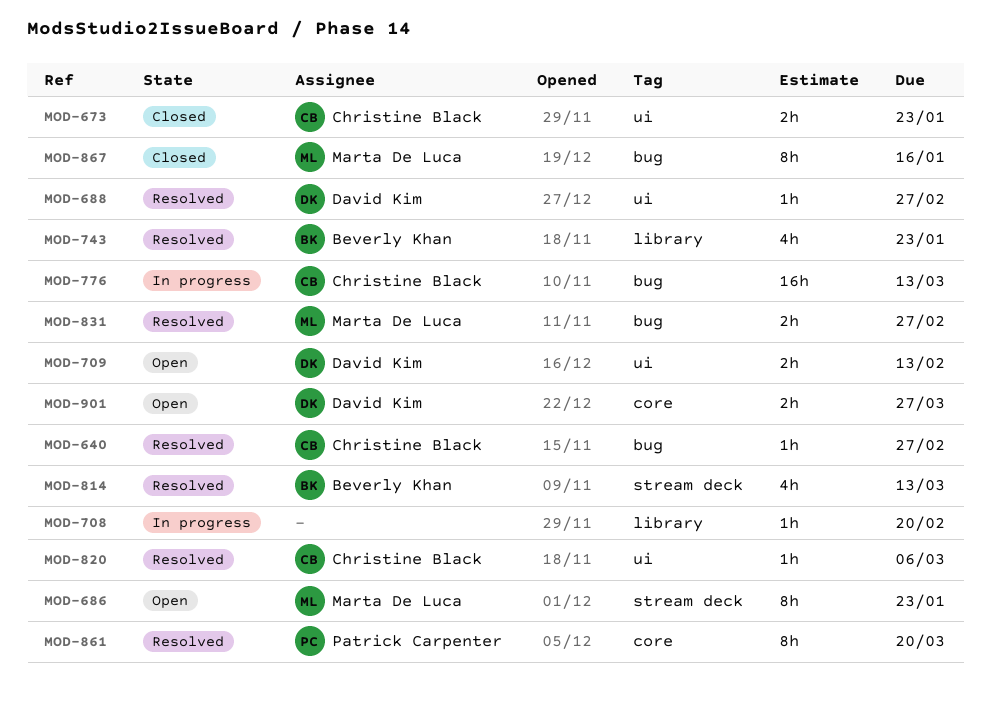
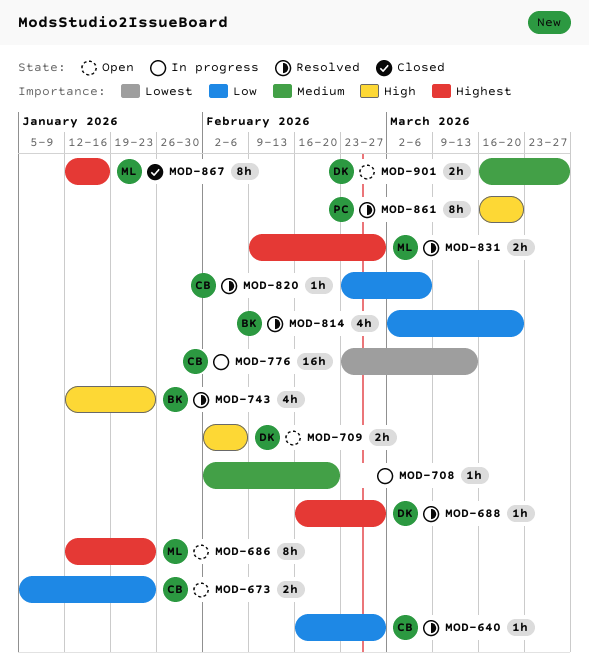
MOD-673, status: Closed -> Open
MOD-709, due: Feb 13 -> Feb 6
MOD-814, due: Mar 13 -> Mar 20

